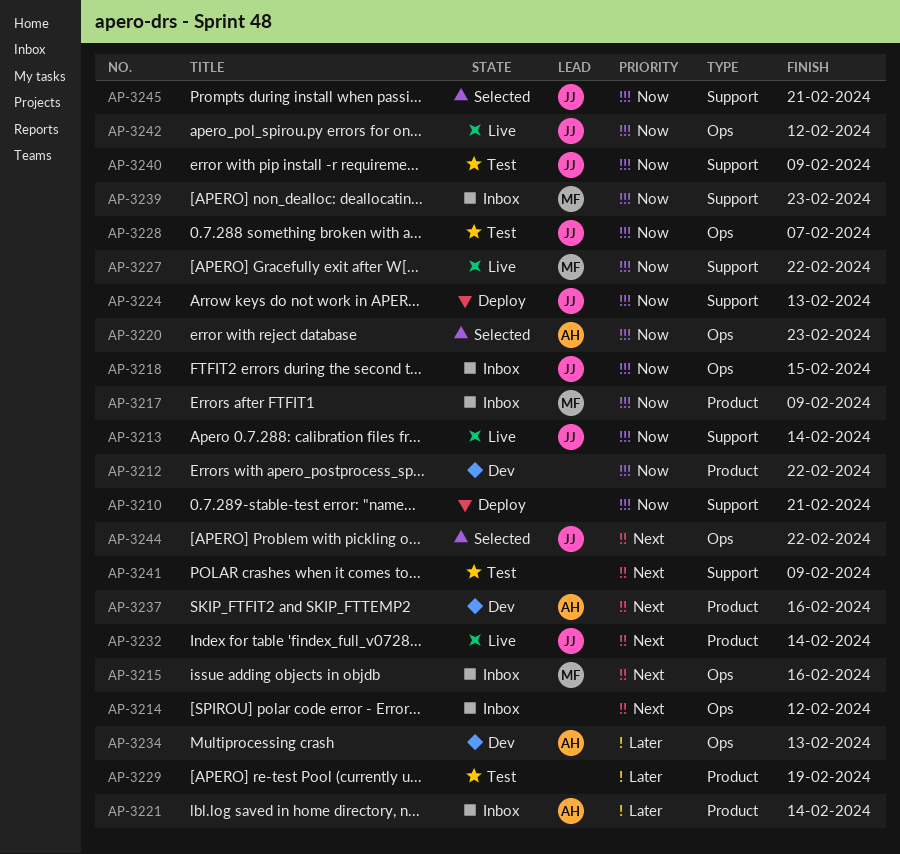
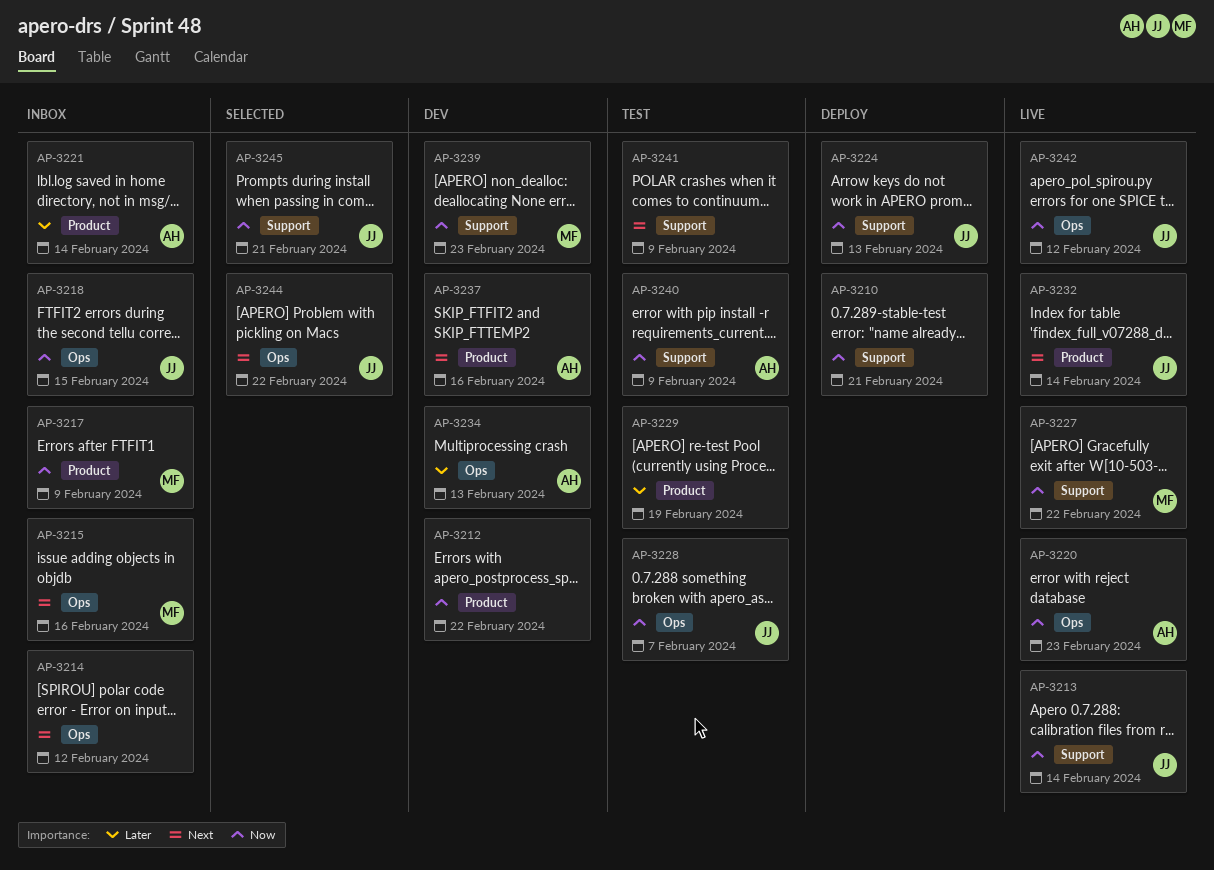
AP-3220, status: Selected -> Live
AP-3239, status: Inbox -> Dev
AP-3240, owner: JJ -> AH

